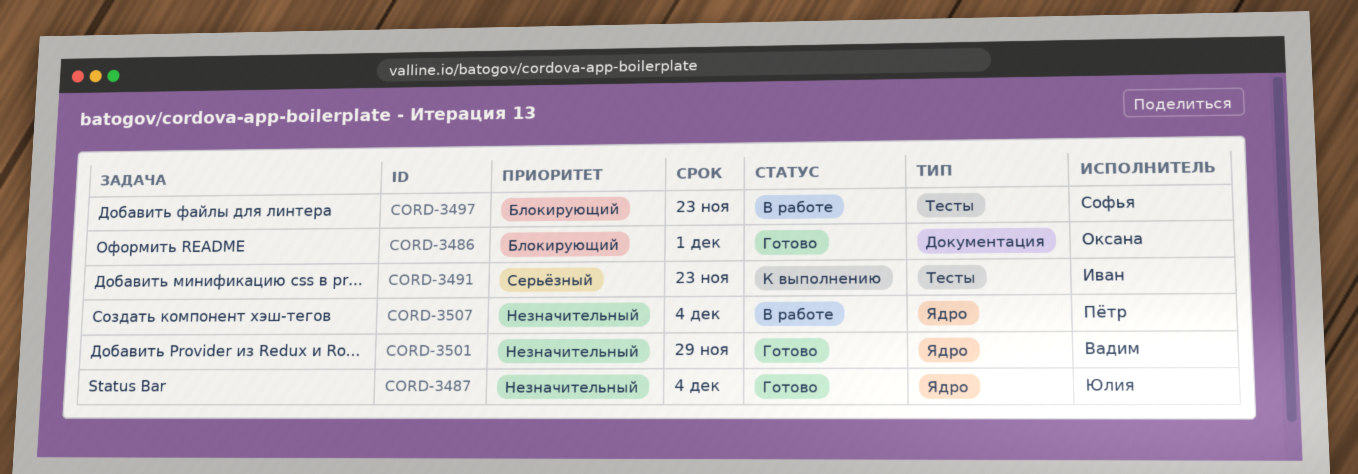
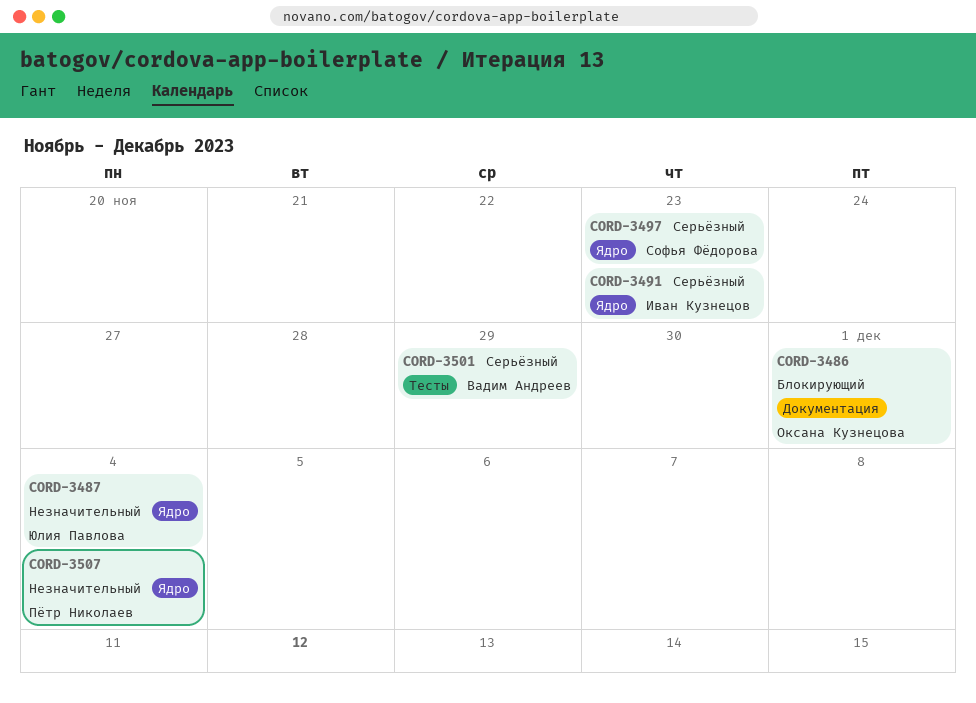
CORD-3491, label: Тесты -> Ядро
CORD-3497, priority: Блокирующий -> Серьёзный
CORD-3497, label: Тесты -> Ядро
CORD-3501, priority: Незначительный -> Серьёзный
CORD-3501, label: Ядро -> Тесты

